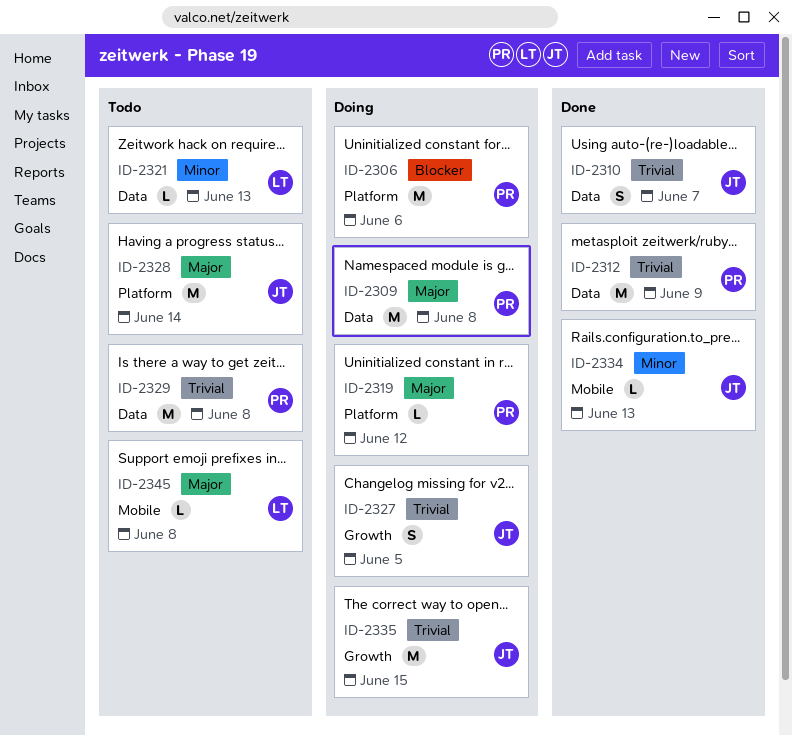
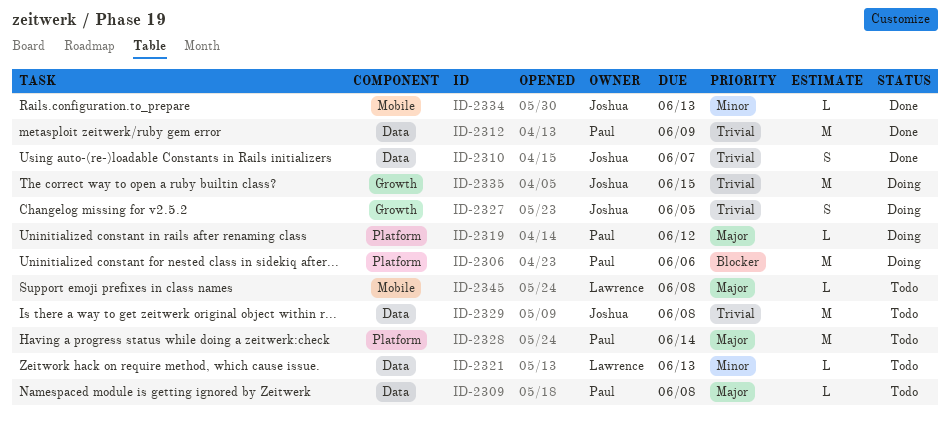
ID-2309, status: Doing -> Todo
ID-2309, estimate: M -> L
ID-2328, owner: Joshua -> Paul
ID-2329, owner: Paul -> Joshua

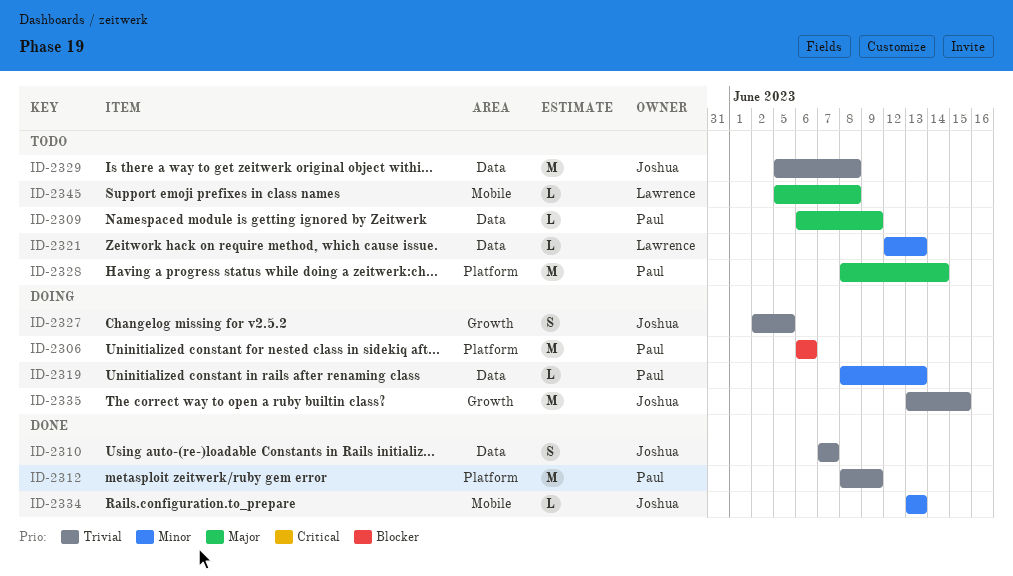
ID-2309, due: Jun 8 -> Jun 9
ID-2312, label: Data -> Platform
ID-2319, priority: Major -> Minor
ID-2319, label: Platform -> Data
ID-2319, due: Jun 12 -> Jun 13

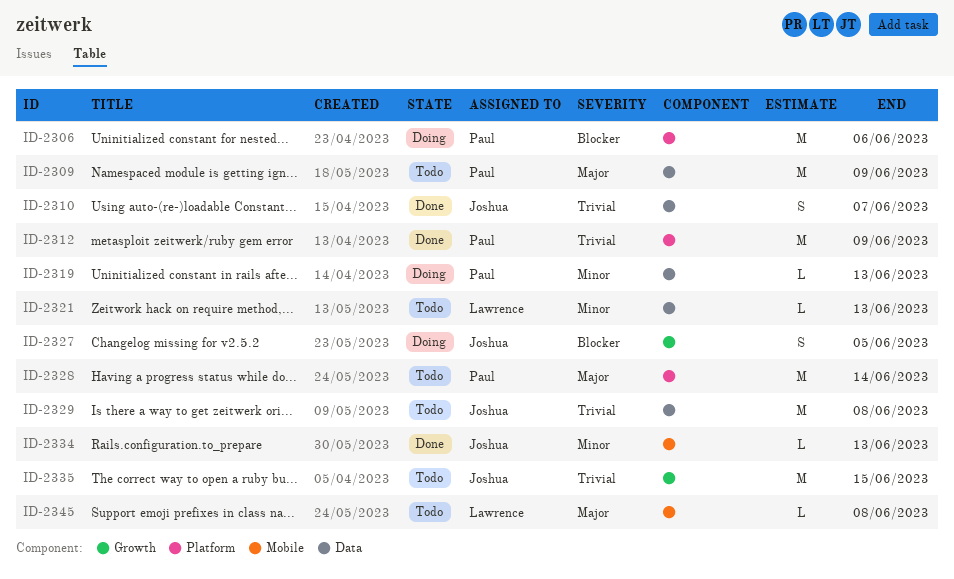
ID-2309, estimate: L -> M
ID-2327, priority: Trivial -> Blocker
ID-2335, status: Doing -> Todo

